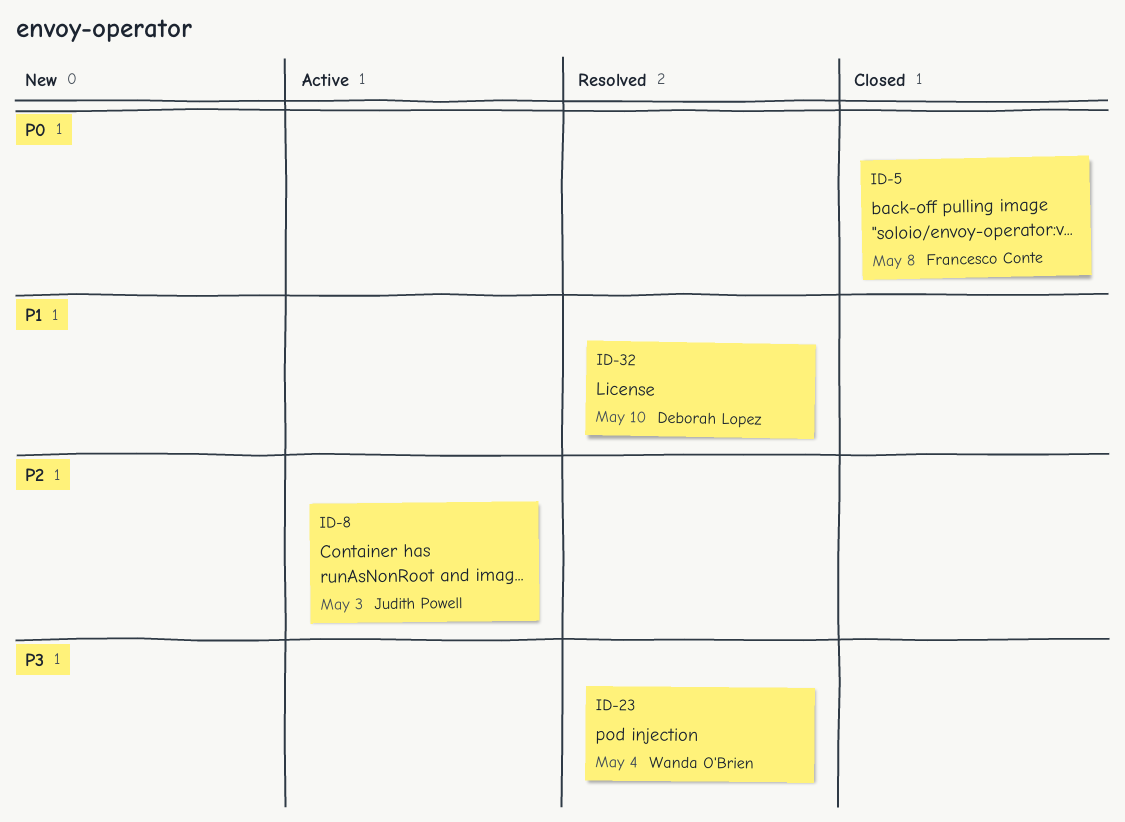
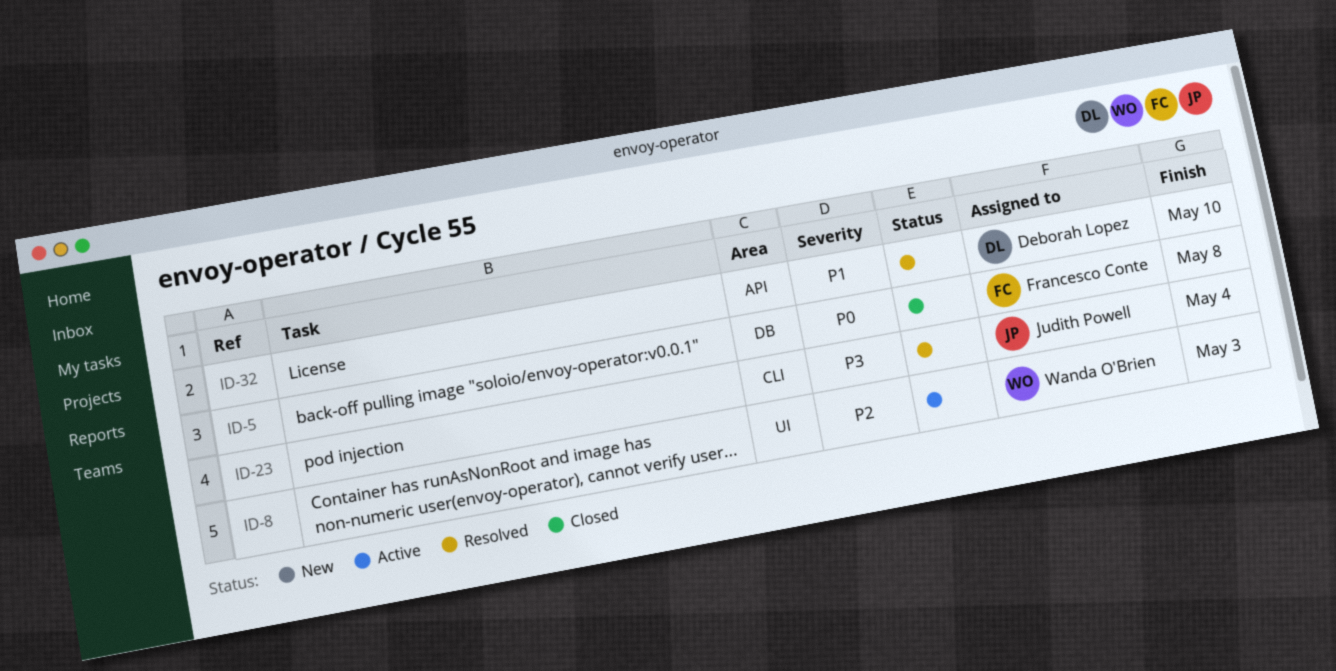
ID-8, owner: Judith Powell -> Wanda O'Brien
ID-23, owner: Wanda O'Brien -> Judith Powell

